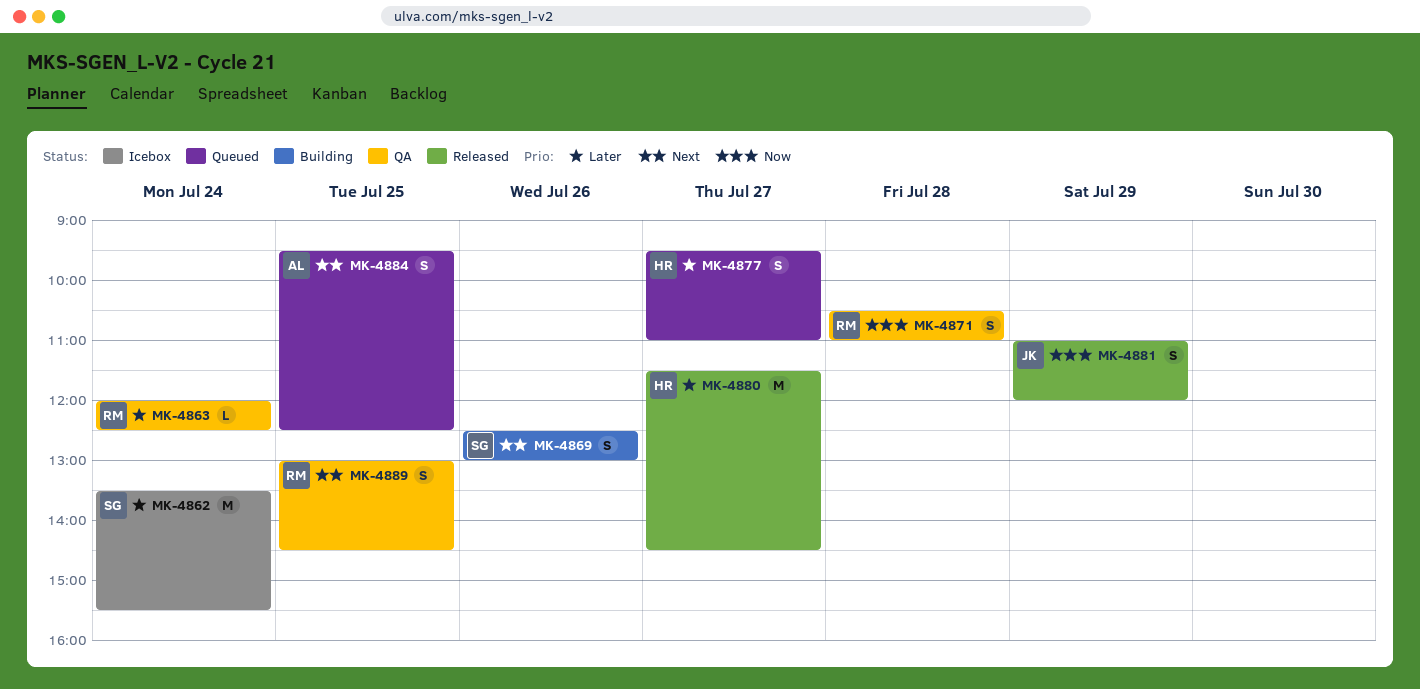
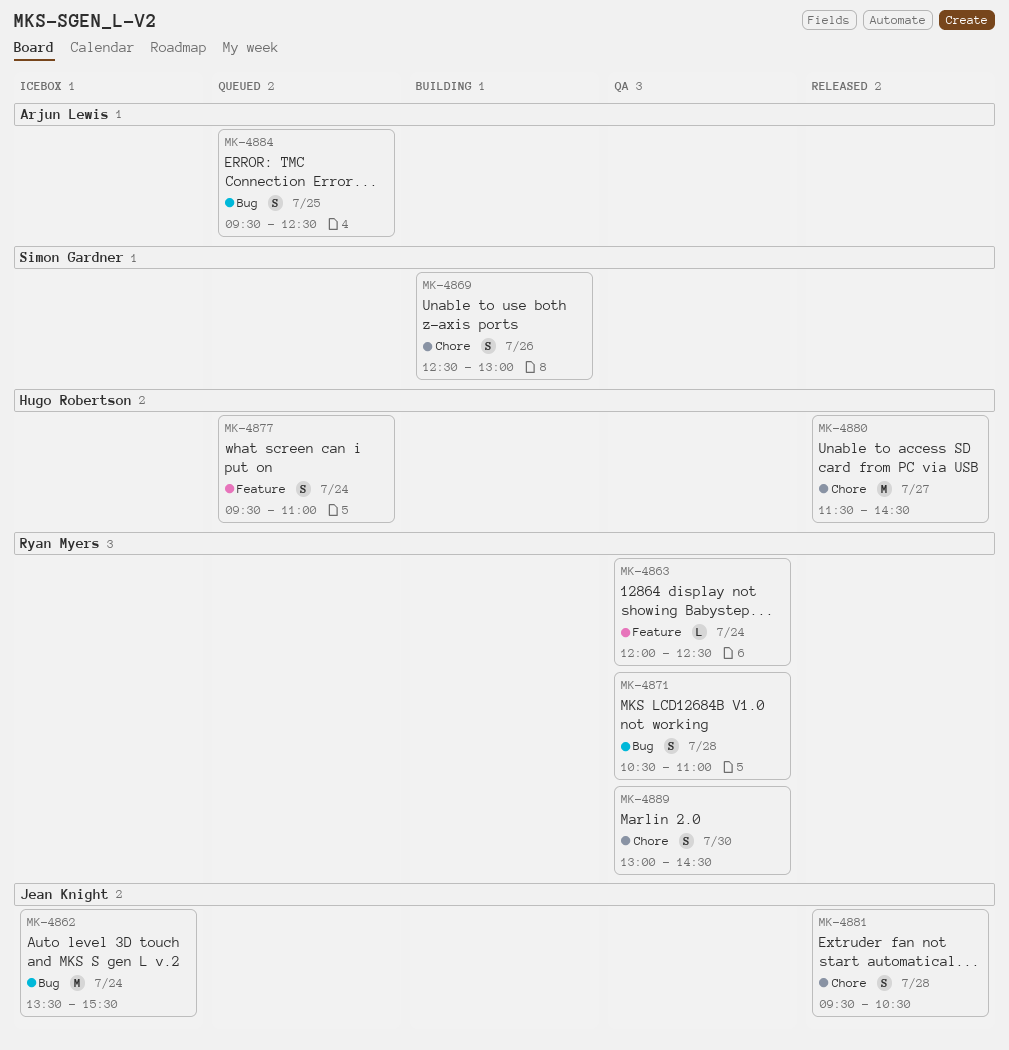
MK-4862, owner: Simon Gardner -> Jean Knight
MK-4877, day: Jul 27 -> Jul 24
MK-4881, day: Jul 29 -> Jul 28
MK-4881, begins: 11:00 -> 09:30
MK-4881, ends: 12:00 -> 10:30
MK-4889, day: Jul 25 -> Jul 30

